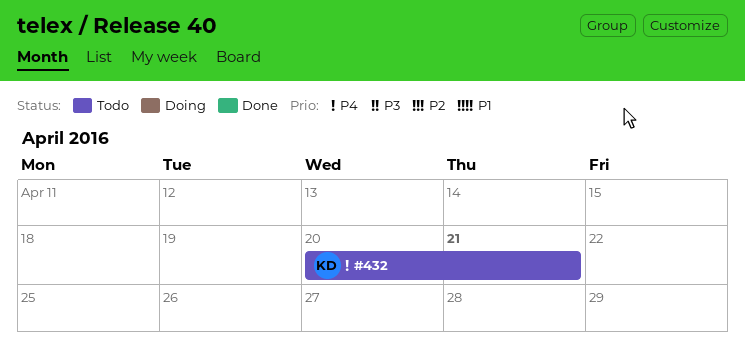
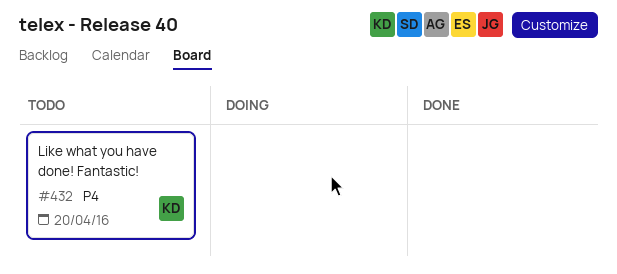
#432, due: Apr 21 -> Apr 20

